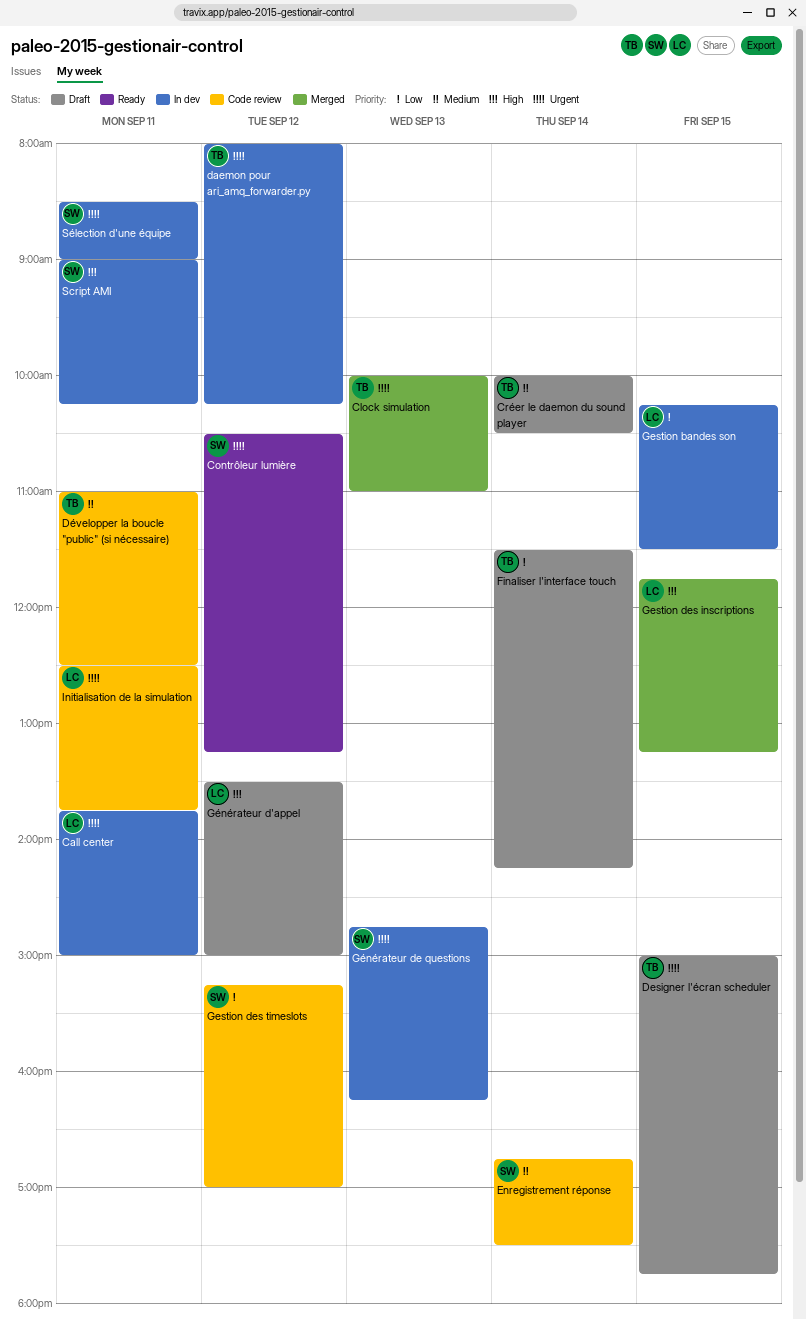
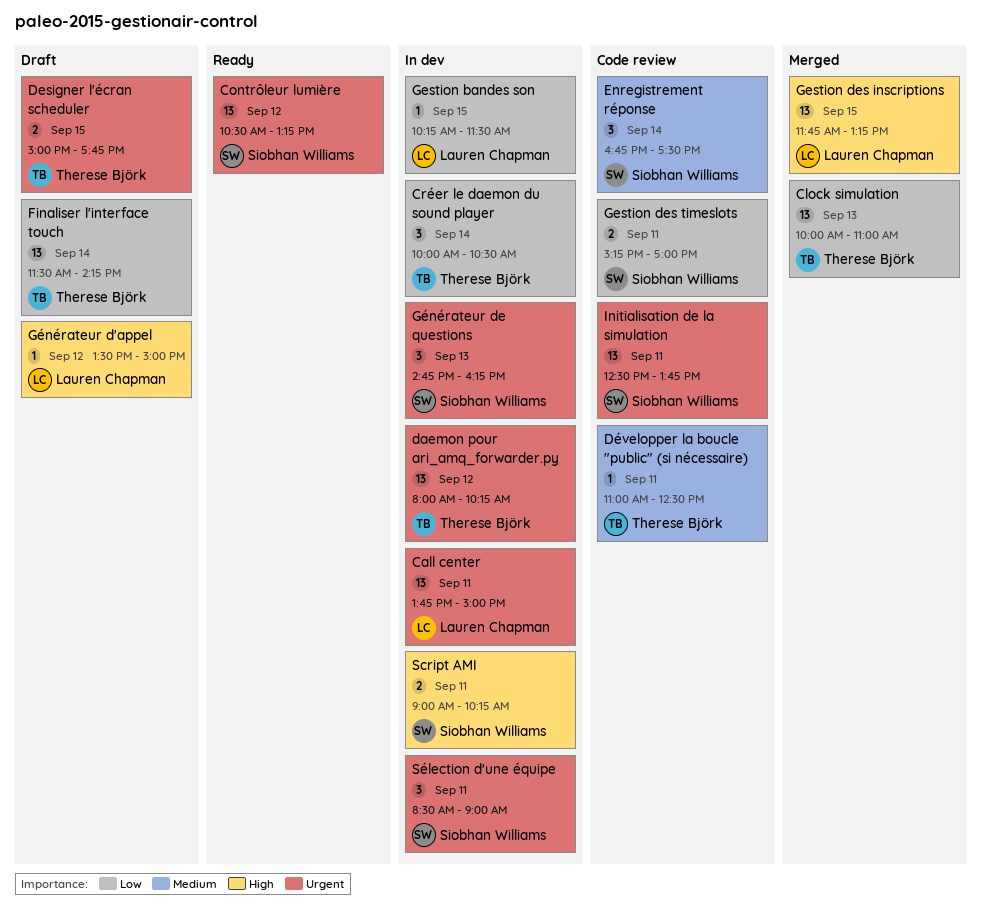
Clock simulation, priority: Urgent -> Low
Créer le daemon du sound player, status: Draft -> In dev
Créer le daemon du sound player, priority: Medium -> Low
Gestion des timeslots, day: Sep 12 -> Sep 11
Initialisation de la simulation, owner: Lauren Chapman -> Siobhan Williams

